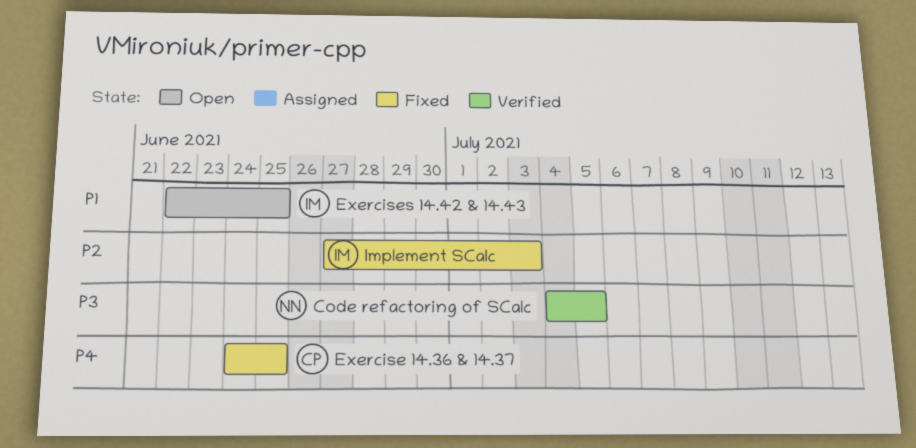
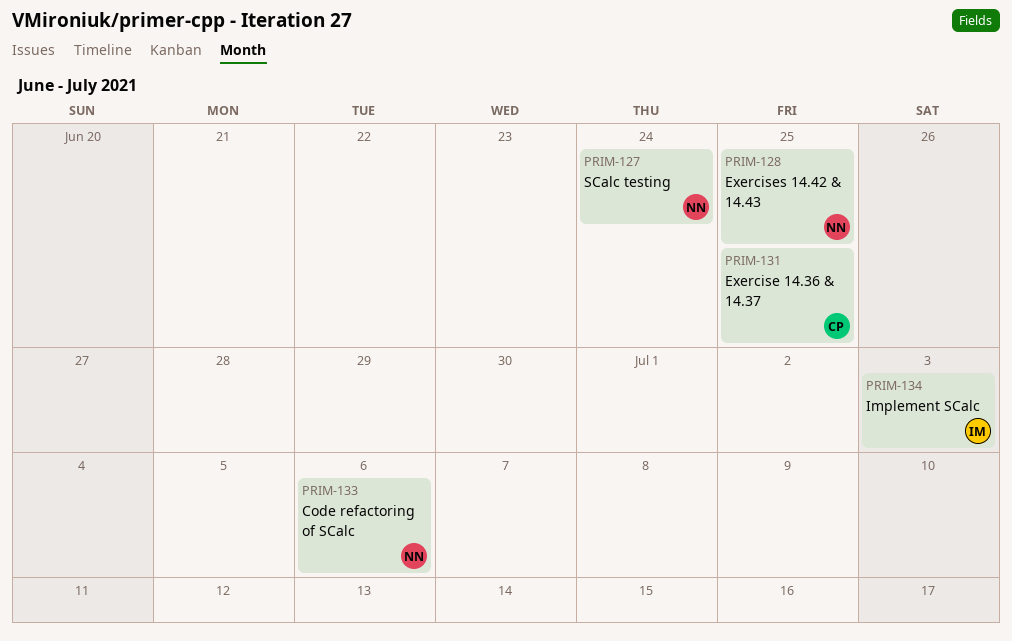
Code refactoring of SCalc, due: Jul 5 -> Jul 6
Exercises 14.42 & 14.43, owner: IM -> NN
SCalc testing: none -> present

